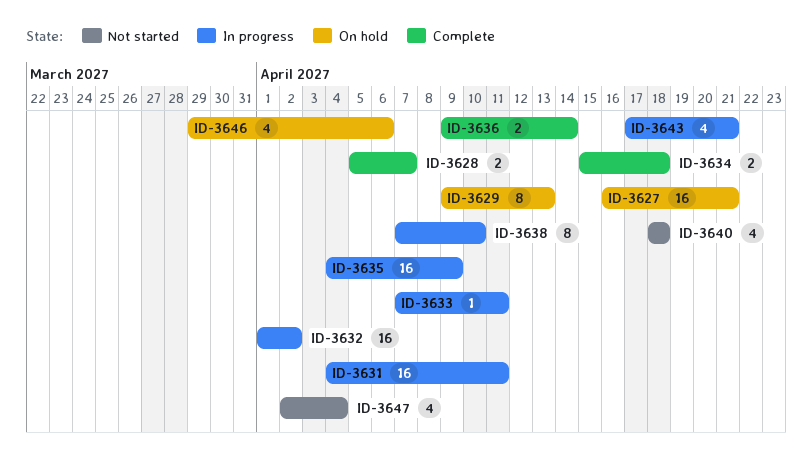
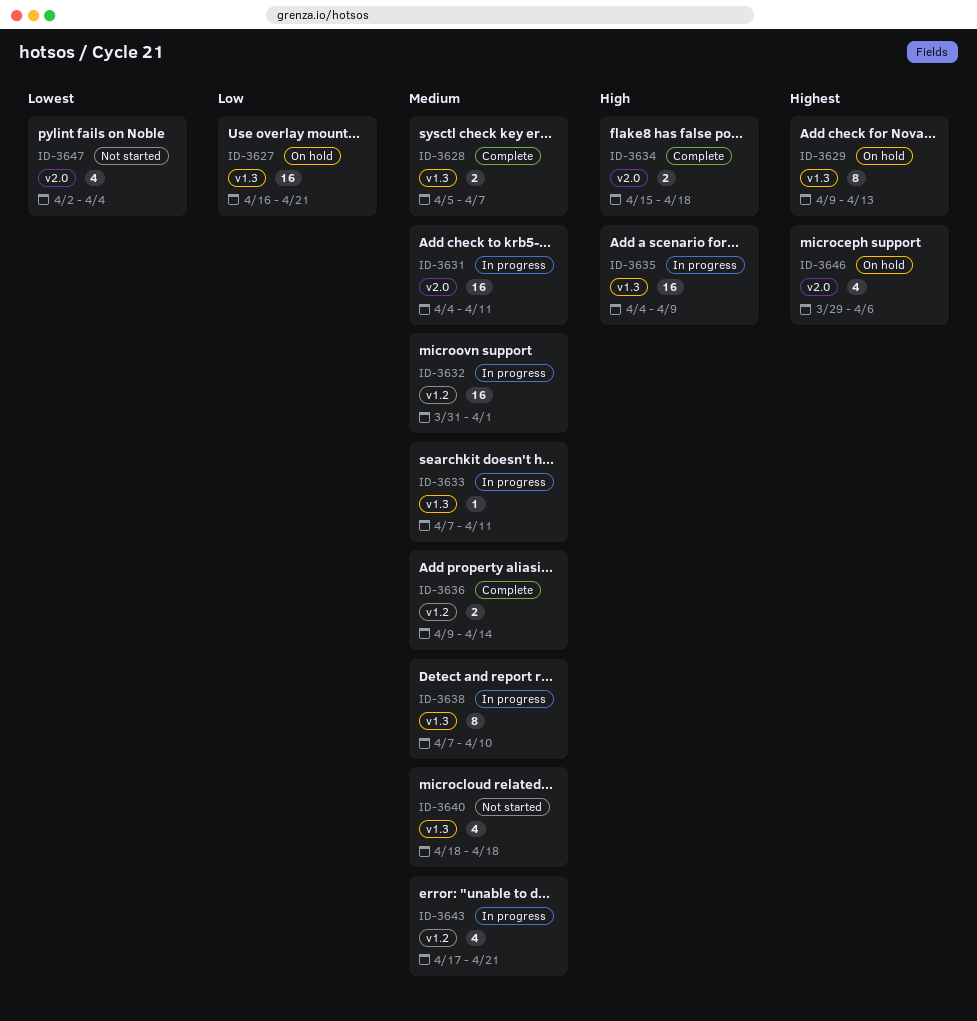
ID-3632, start: Apr 1 -> Mar 31
ID-3632, due: Apr 2 -> Apr 1

